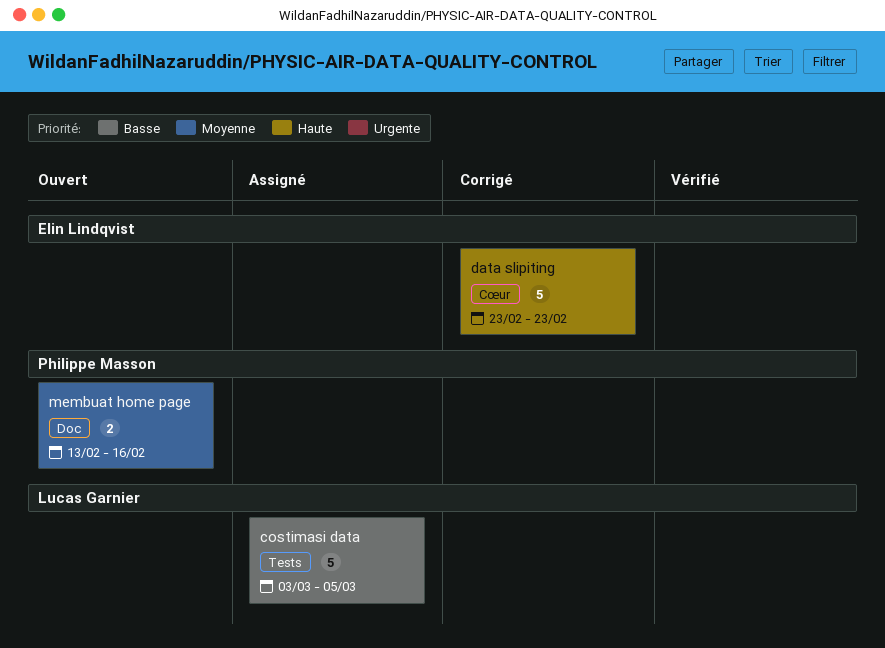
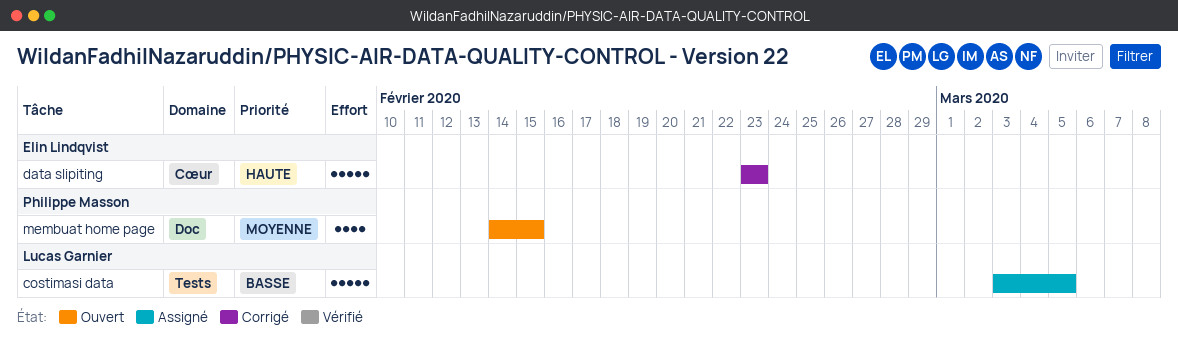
membuat home page, estimate: 2 -> 4
membuat home page, start: Feb 13 -> Feb 14
membuat home page, due: Feb 16 -> Feb 15

